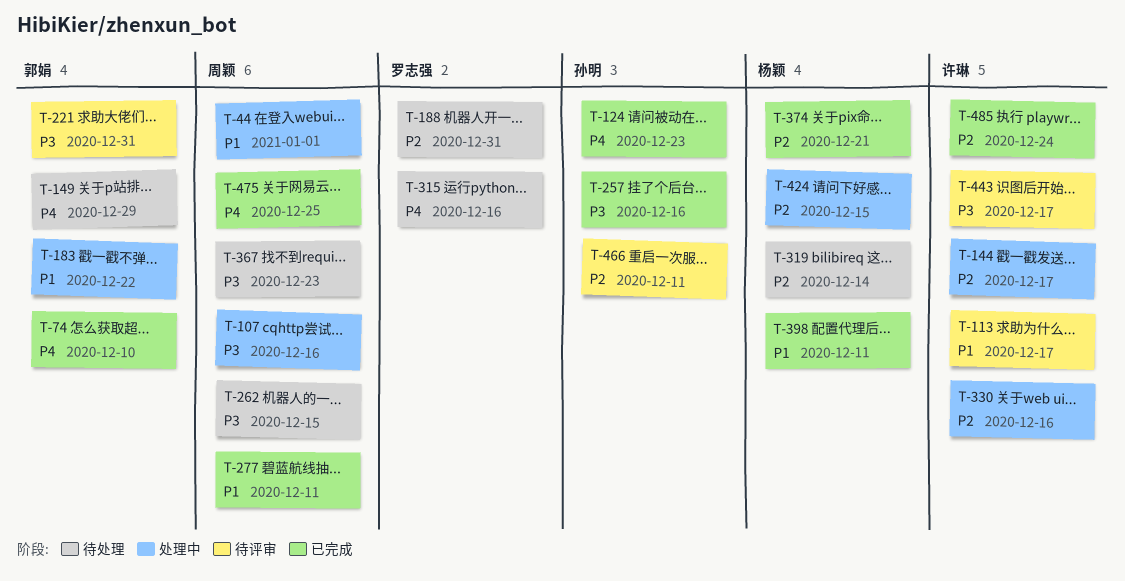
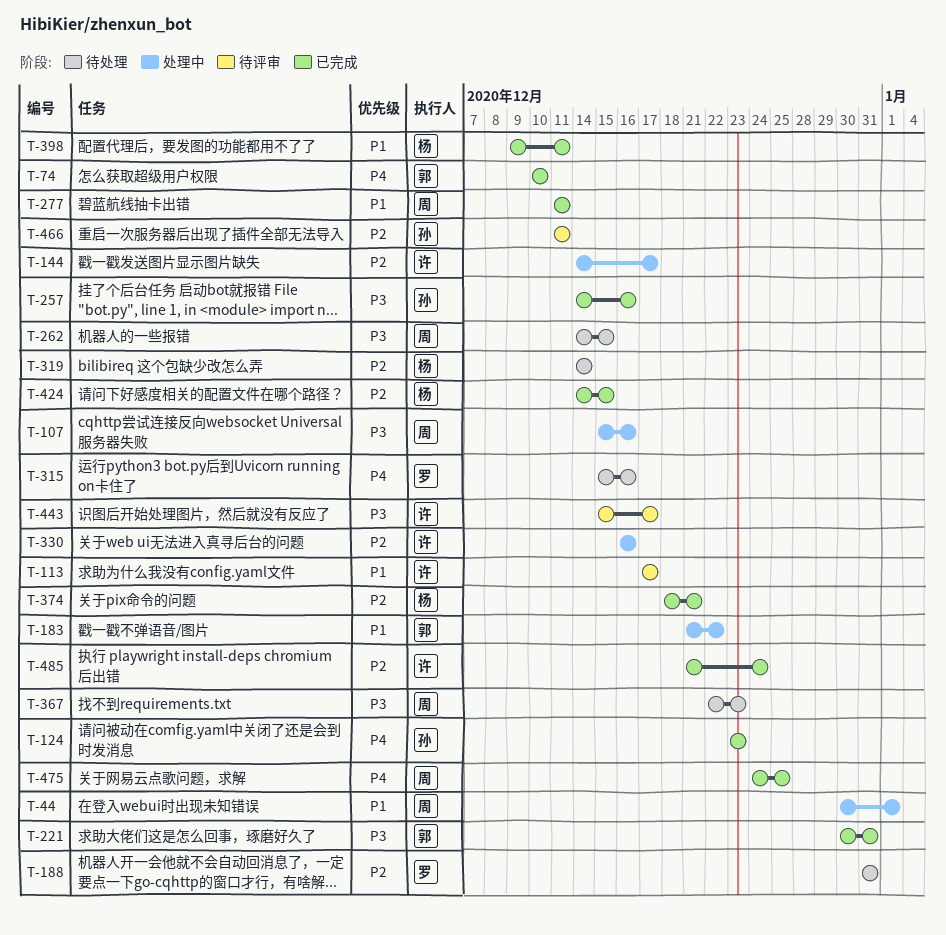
T-149: present -> none
T-221, status: 待评审 -> 已完成
T-424, status: 处理中 -> 已完成

